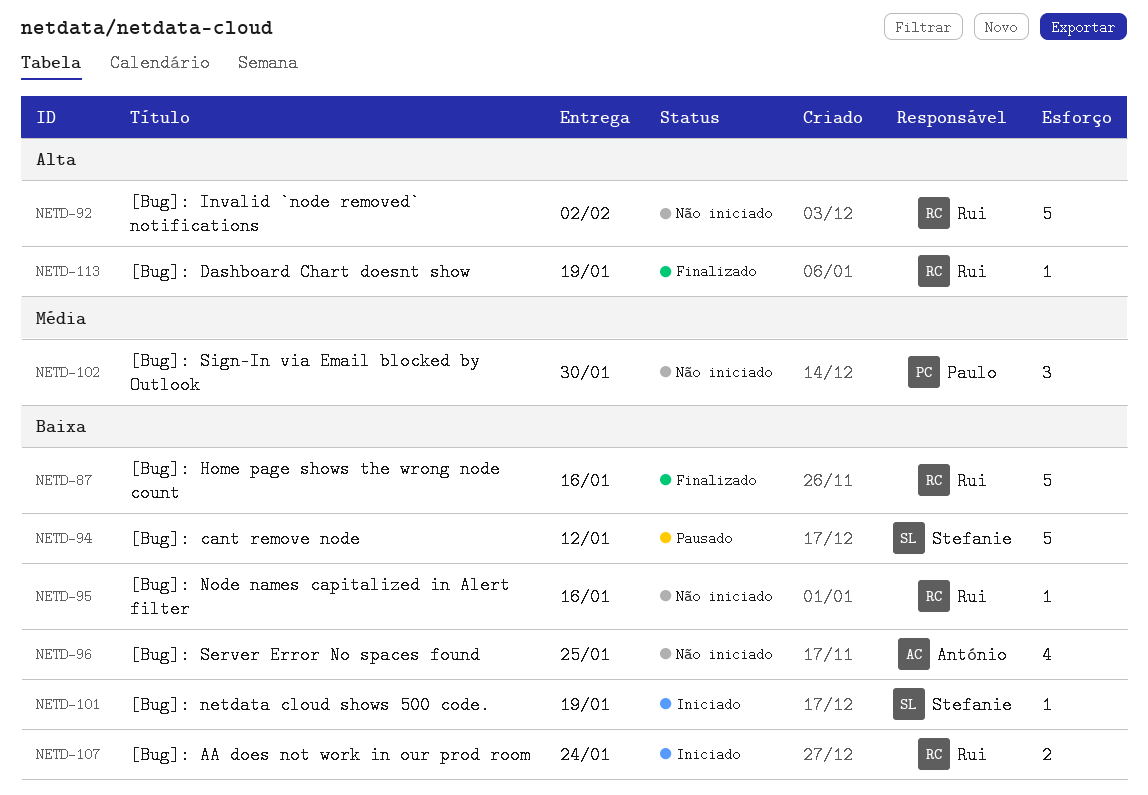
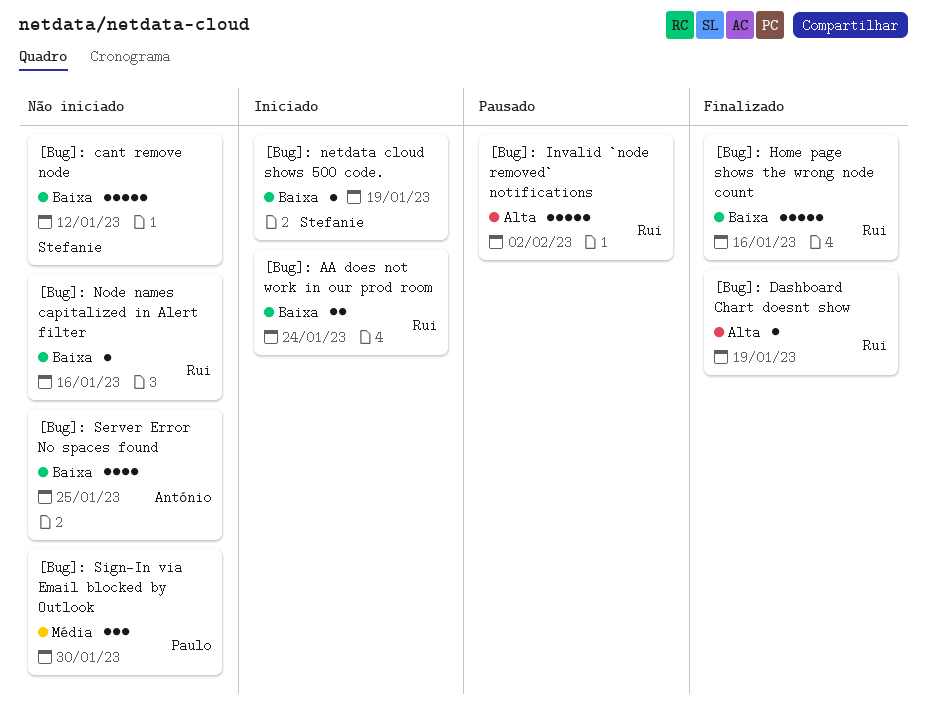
[Bug]: cant remove node, status: Pausado -> Não iniciado
[Bug]: Invalid `node removed` notifications, status: Não iniciado -> Pausado

